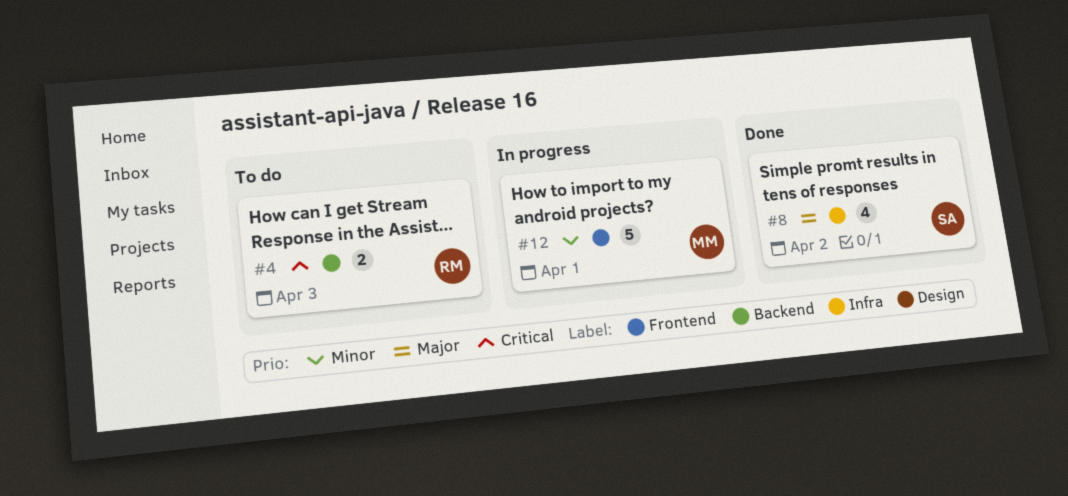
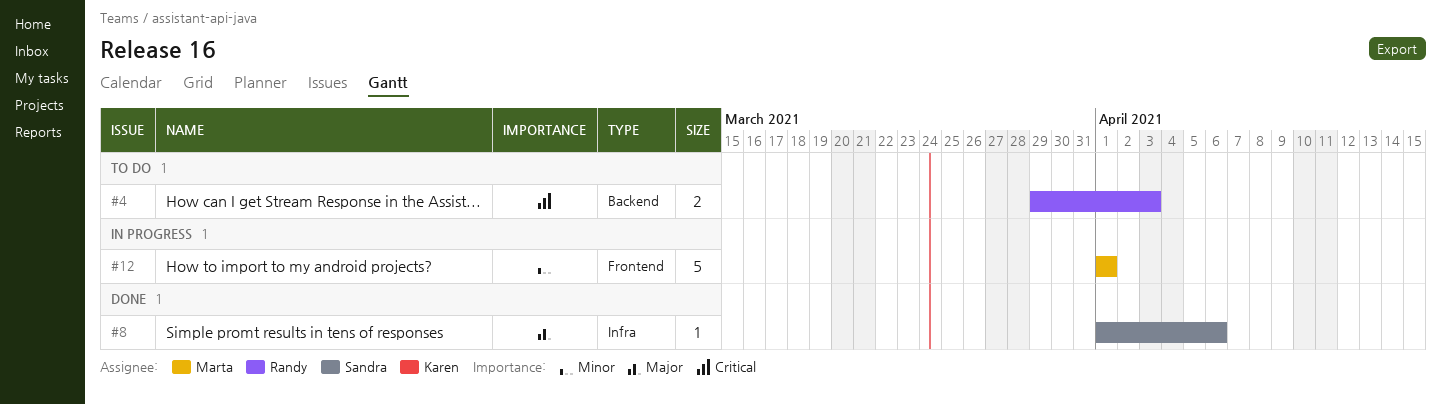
#8, estimate: 4 -> 1
#8, due: Apr 2 -> Apr 6

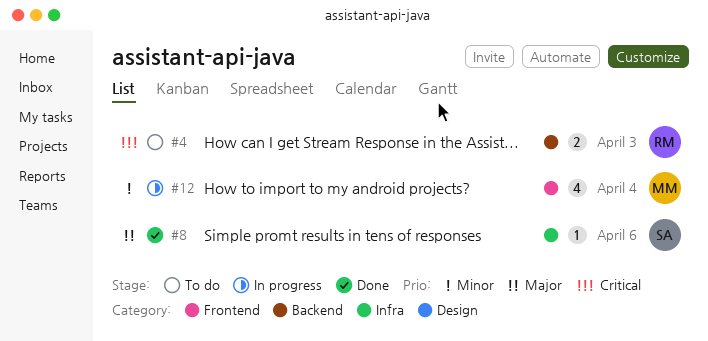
#12, estimate: 5 -> 4
#12, due: Apr 1 -> Apr 4

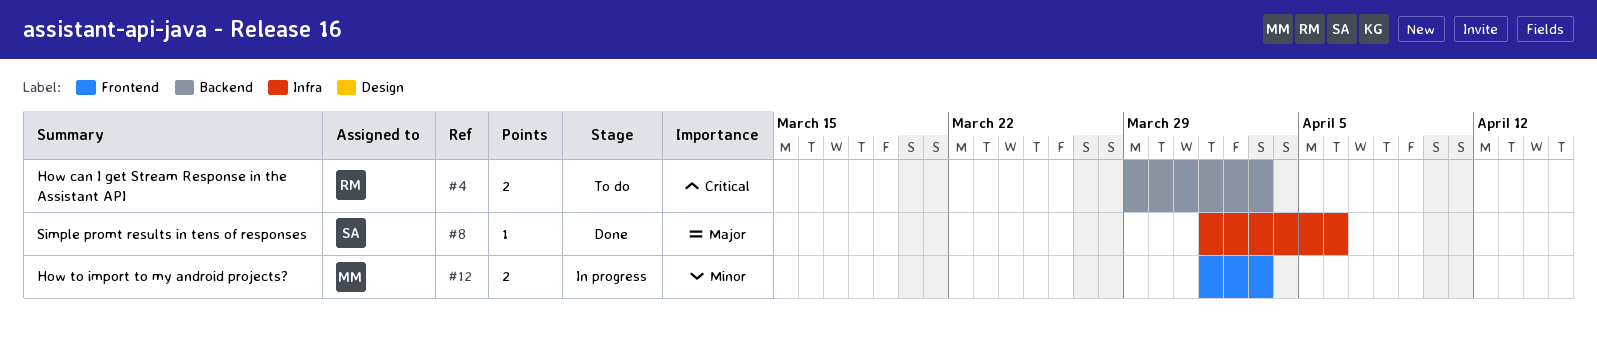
#12, estimate: 4 -> 2
#12, due: Apr 4 -> Apr 3

